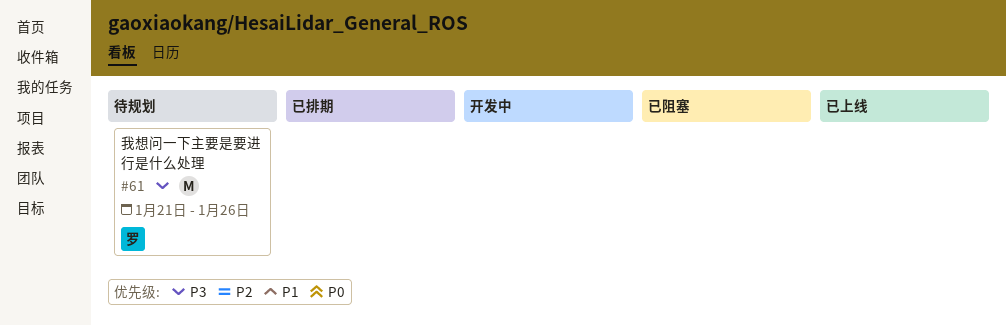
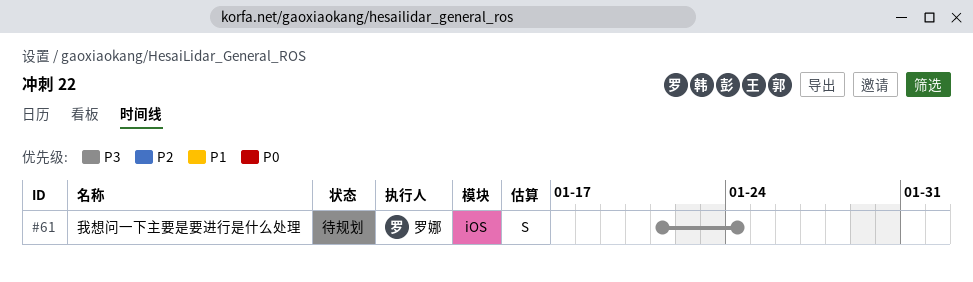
#61, estimate: M -> S
#61, due: Jan 26 -> Jan 24

